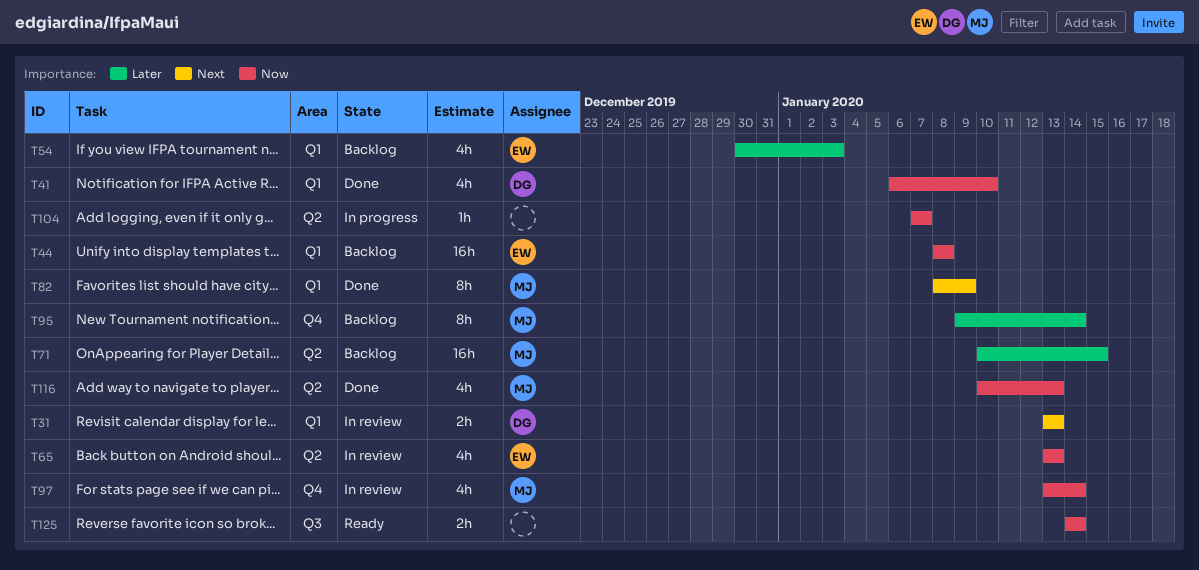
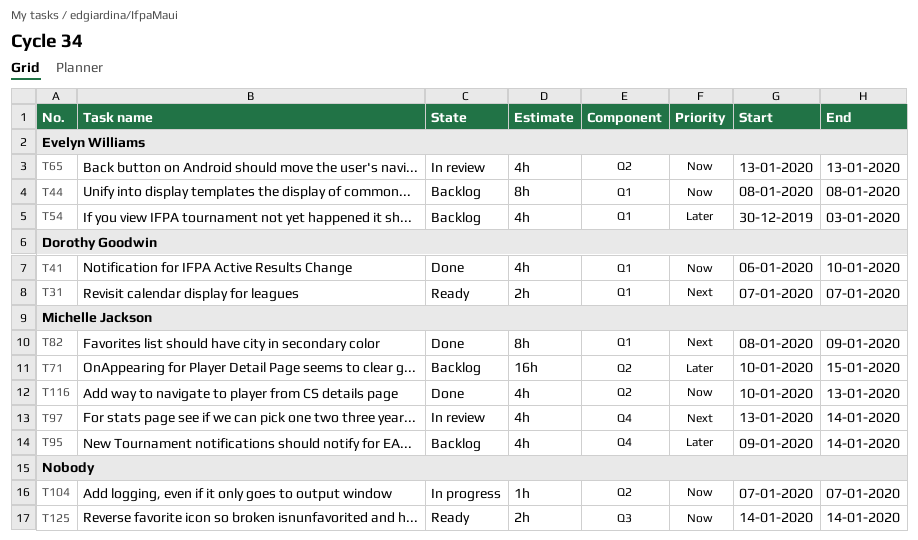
T31, status: In review -> Ready
T31, start: Jan 13 -> Jan 7
T31, due: Jan 13 -> Jan 7
T44, estimate: 16h -> 8h
T95, estimate: 8h -> 4h
T97, priority: Now -> Next

